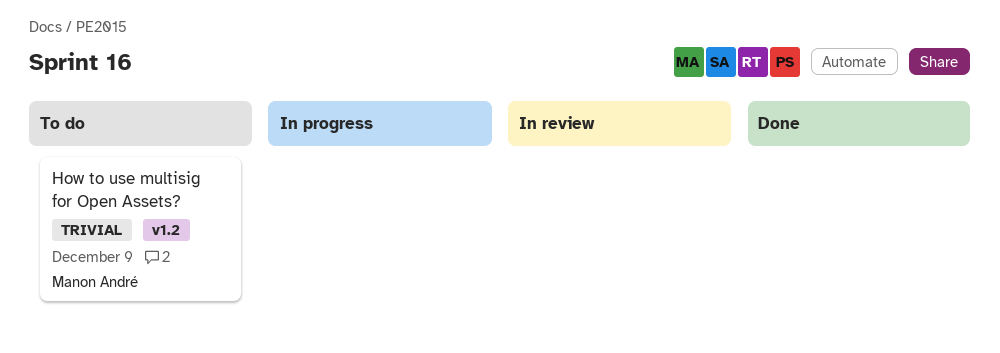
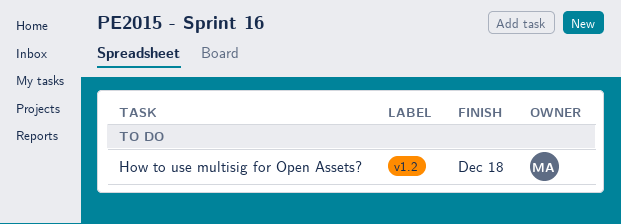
How to use multisig for Open Assets?, due: Dec 9 -> Dec 18

